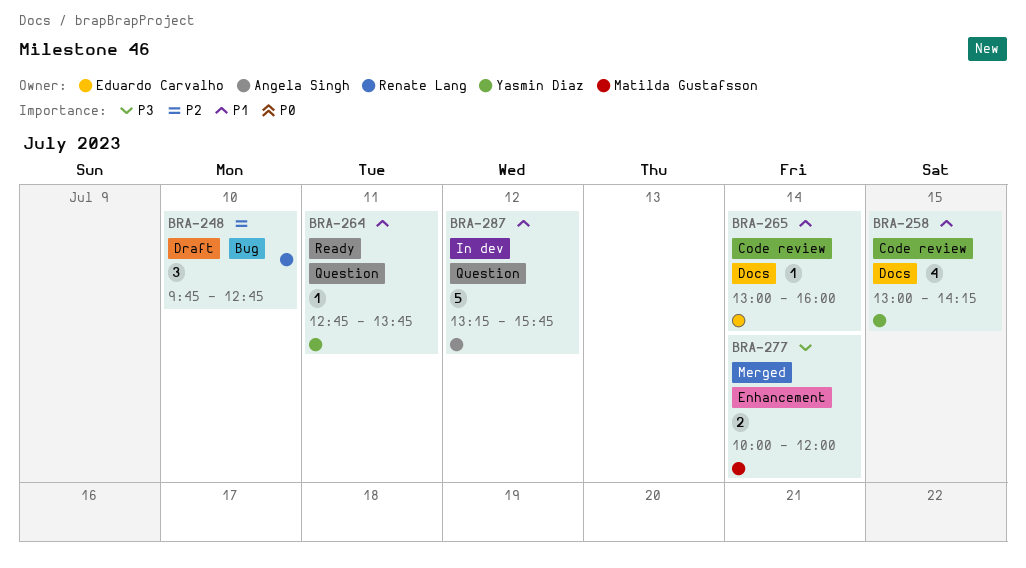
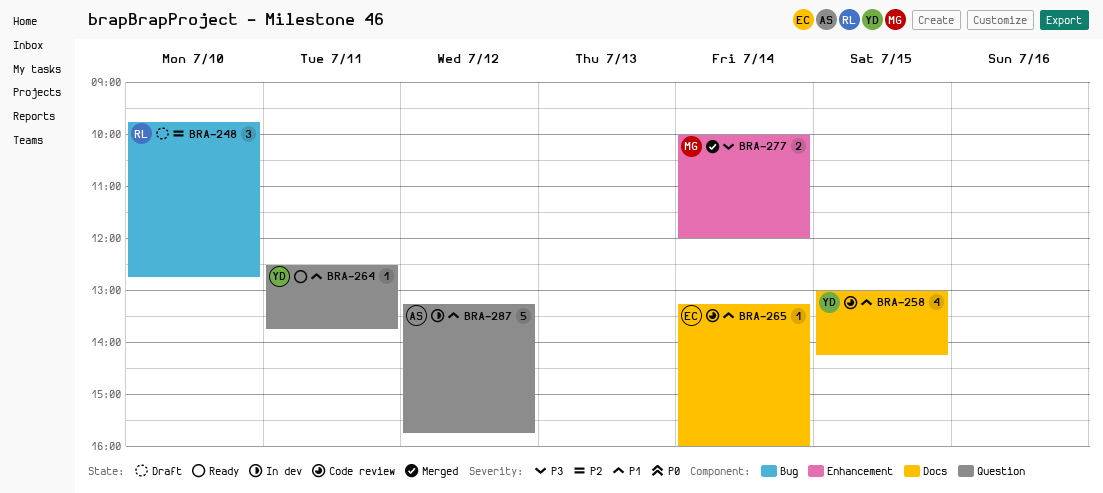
BRA-264, begins: 12:45 -> 12:30
BRA-265, begins: 13:00 -> 13:15

